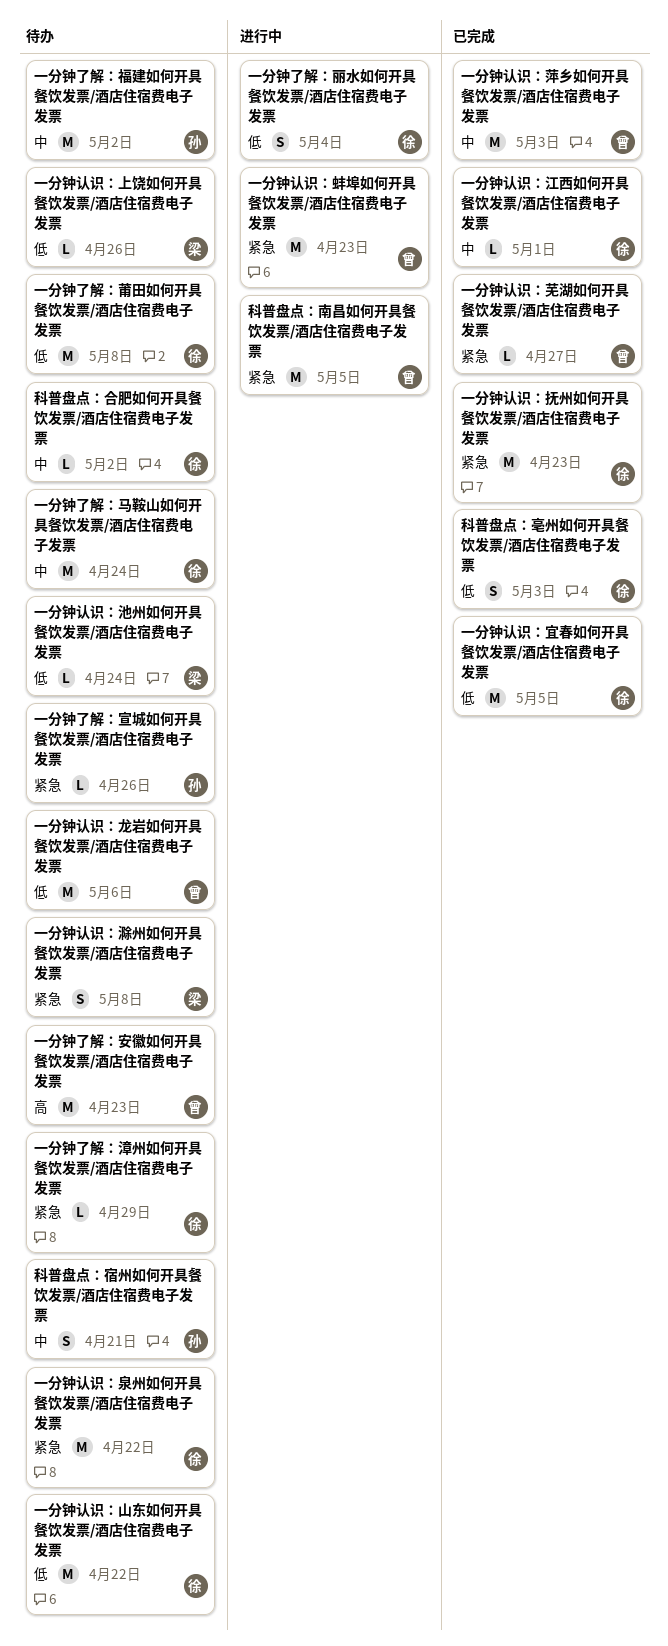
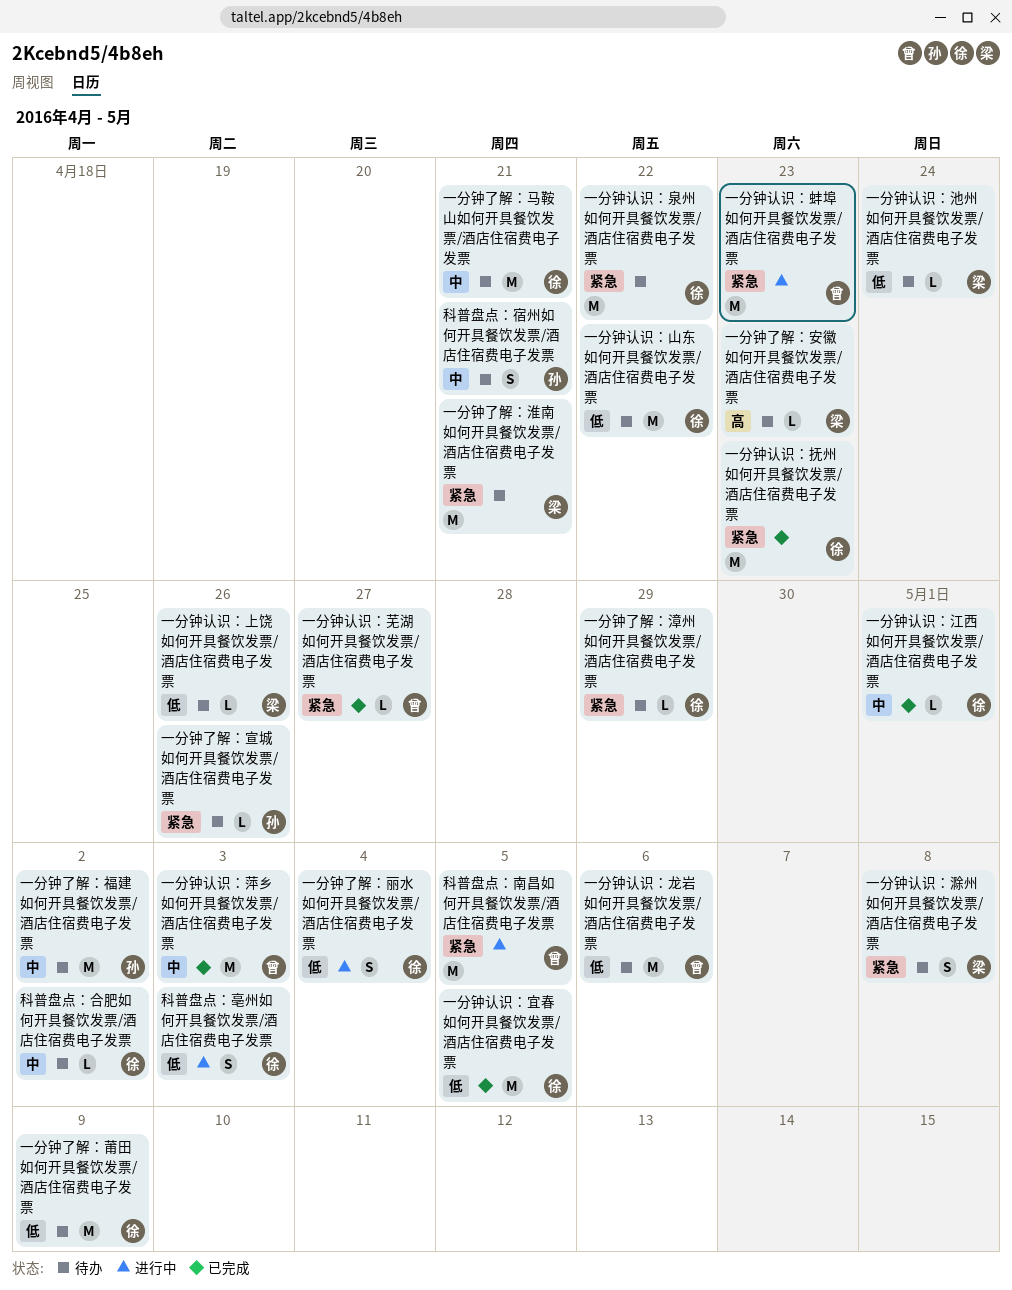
一分钟了解：安徽如何开具餐饮发票/酒店住宿费电子发票, owner: 曾 -> 梁
一分钟了解：安徽如何开具餐饮发票/酒店住宿费电子发票, estimate: M -> L
一分钟了解：淮南如何开具餐饮发票/酒店住宿费电子发票: none -> present
一分钟了解：莆田如何开具餐饮发票/酒店住宿费电子发票, due: May 8 -> May 9
一分钟了解：马鞍山如何开具餐饮发票/酒店住宿费电子发票, due: Apr 24 -> Apr 21
科普盘点：亳州如何开具餐饮发票/酒店住宿费电子发票, status: 已完成 -> 进行中

